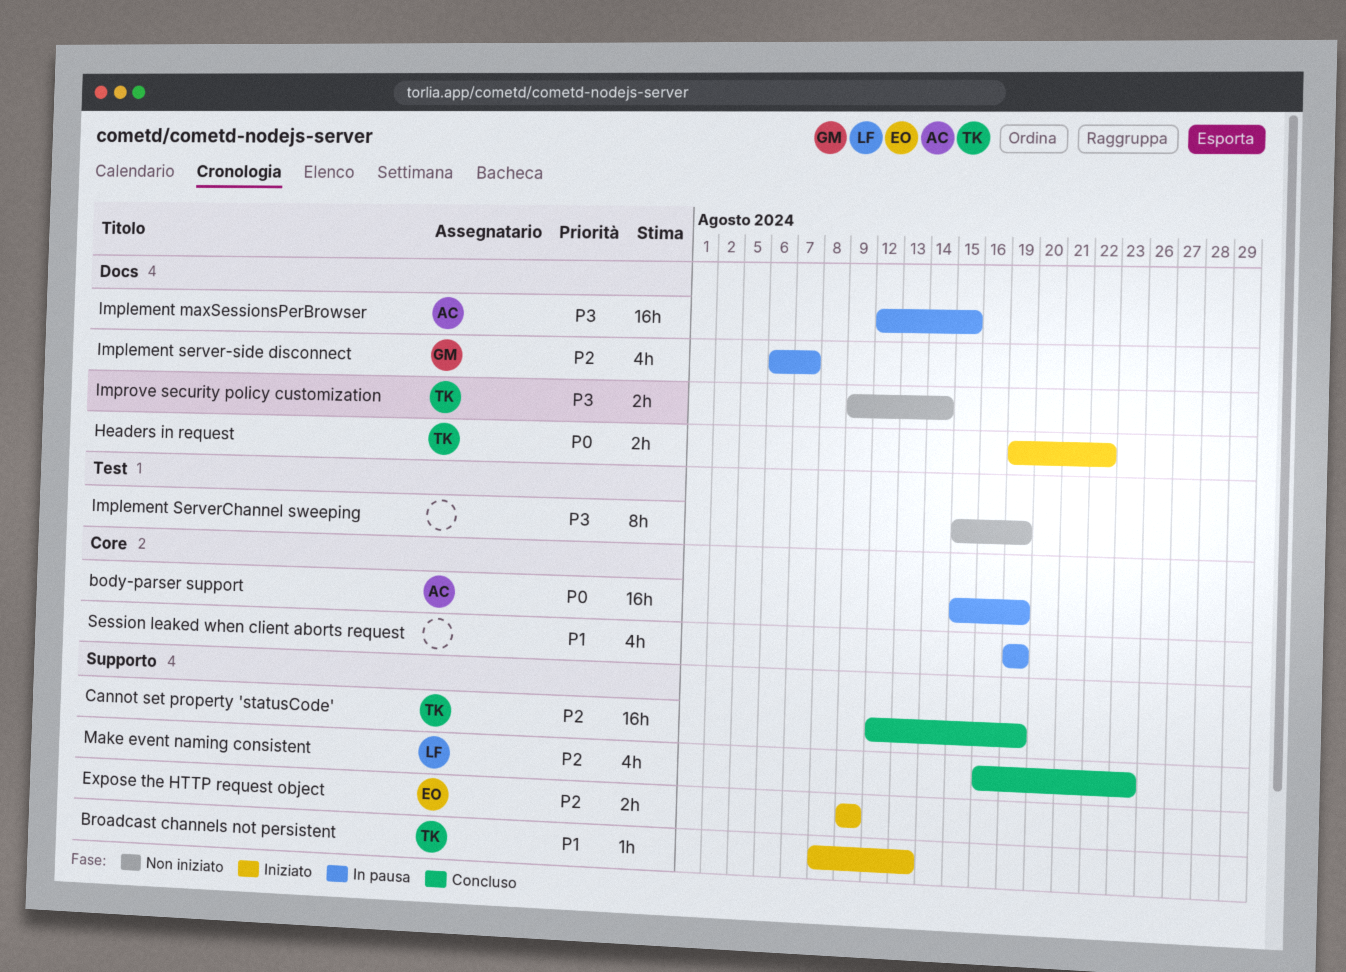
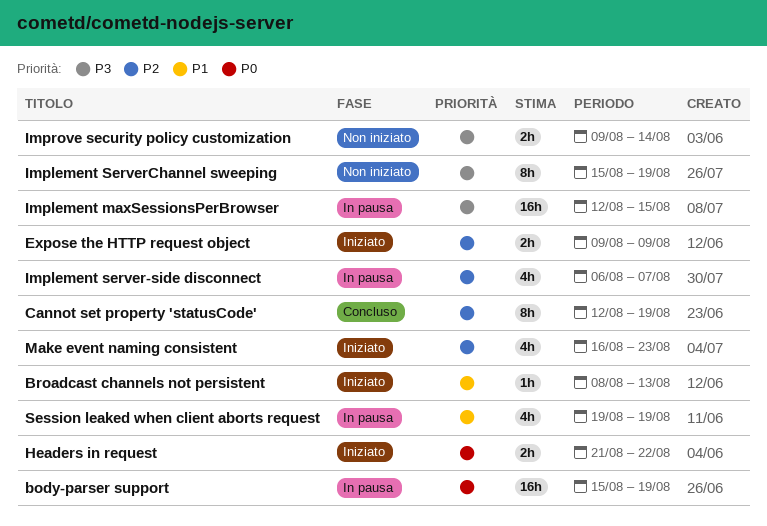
Cannot set property 'statusCode', estimate: 16h -> 8h
Headers in request, start: Aug 19 -> Aug 21
Make event naming consistent, status: Concluso -> Iniziato

